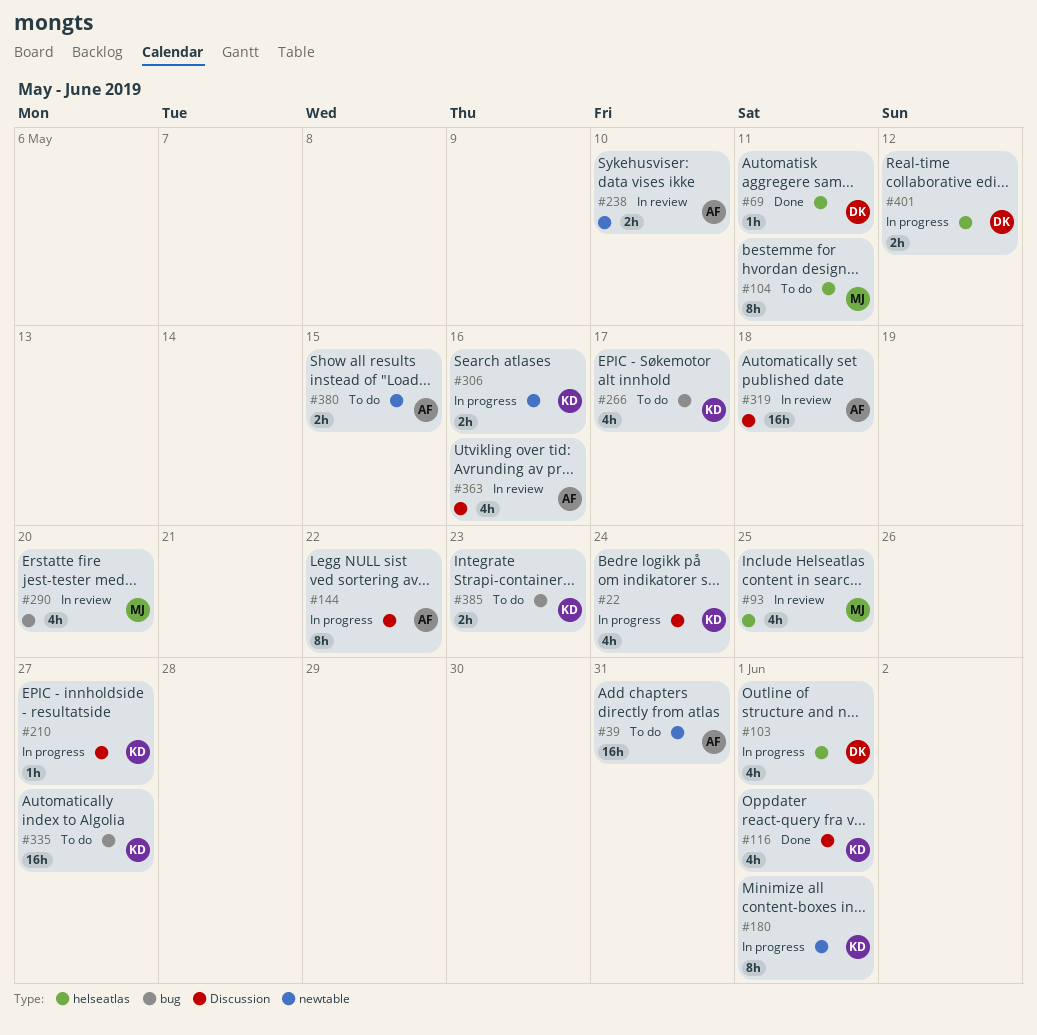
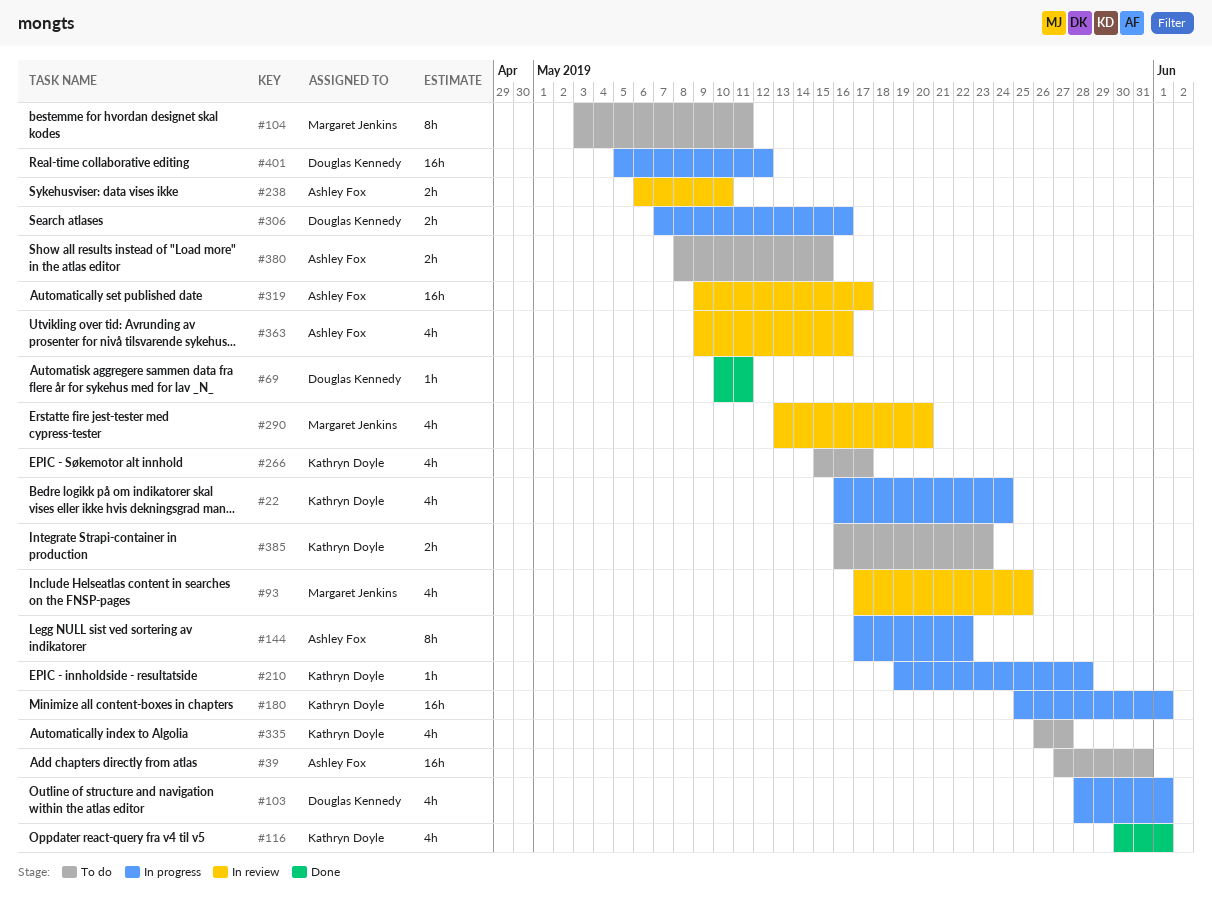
#180, estimate: 8h -> 16h
#210, due: May 27 -> May 28
#306, owner: Kathryn Doyle -> Douglas Kennedy
#319, due: May 18 -> May 17
#335, estimate: 16h -> 4h
#401, estimate: 2h -> 16h

